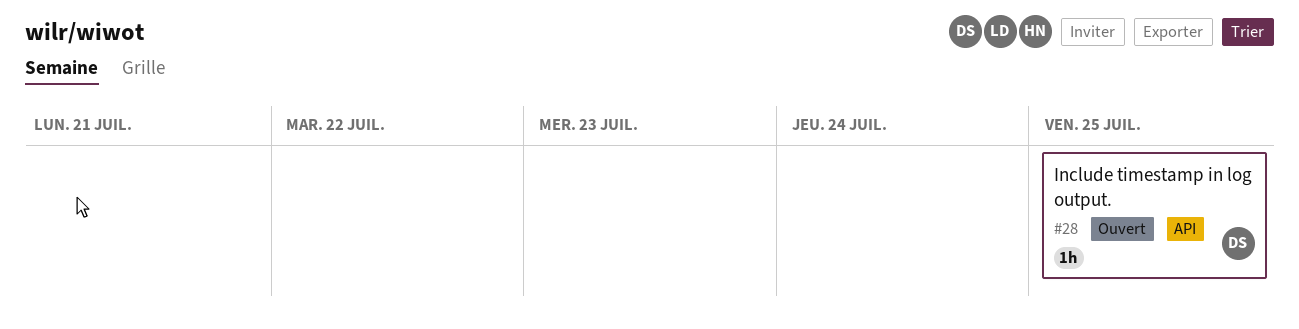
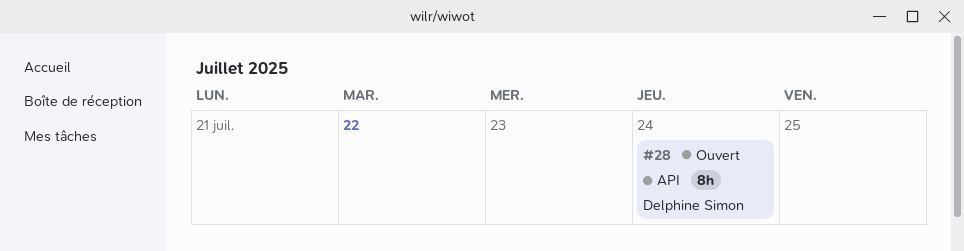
#28, estimate: 1h -> 8h
#28, due: Jul 25 -> Jul 24

